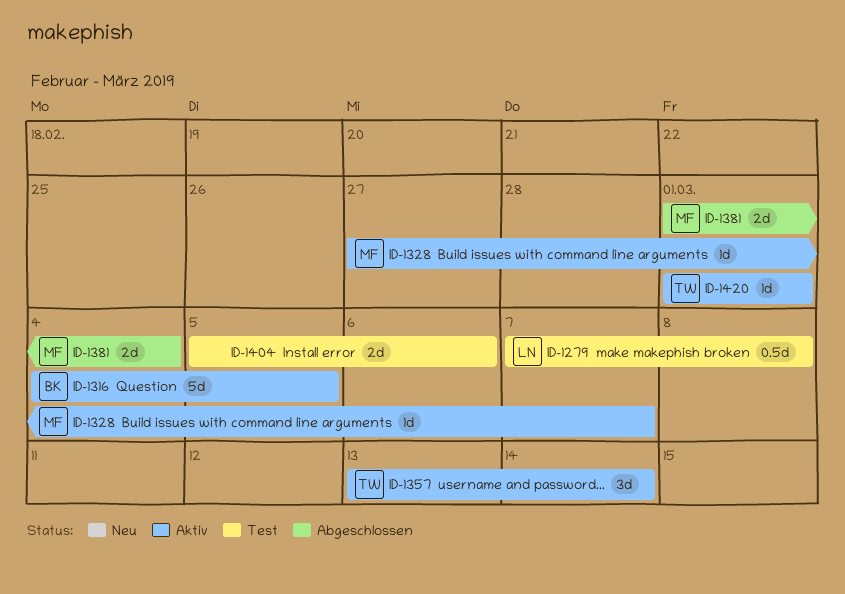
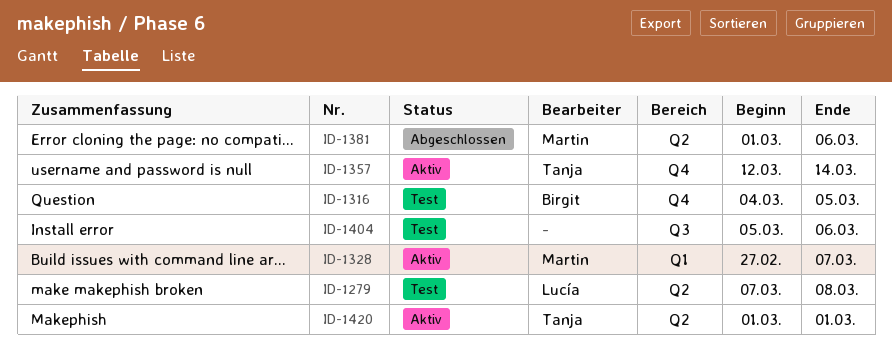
ID-1316, status: Aktiv -> Test
ID-1357, start: Mar 13 -> Mar 12
ID-1381, due: Mar 4 -> Mar 6

